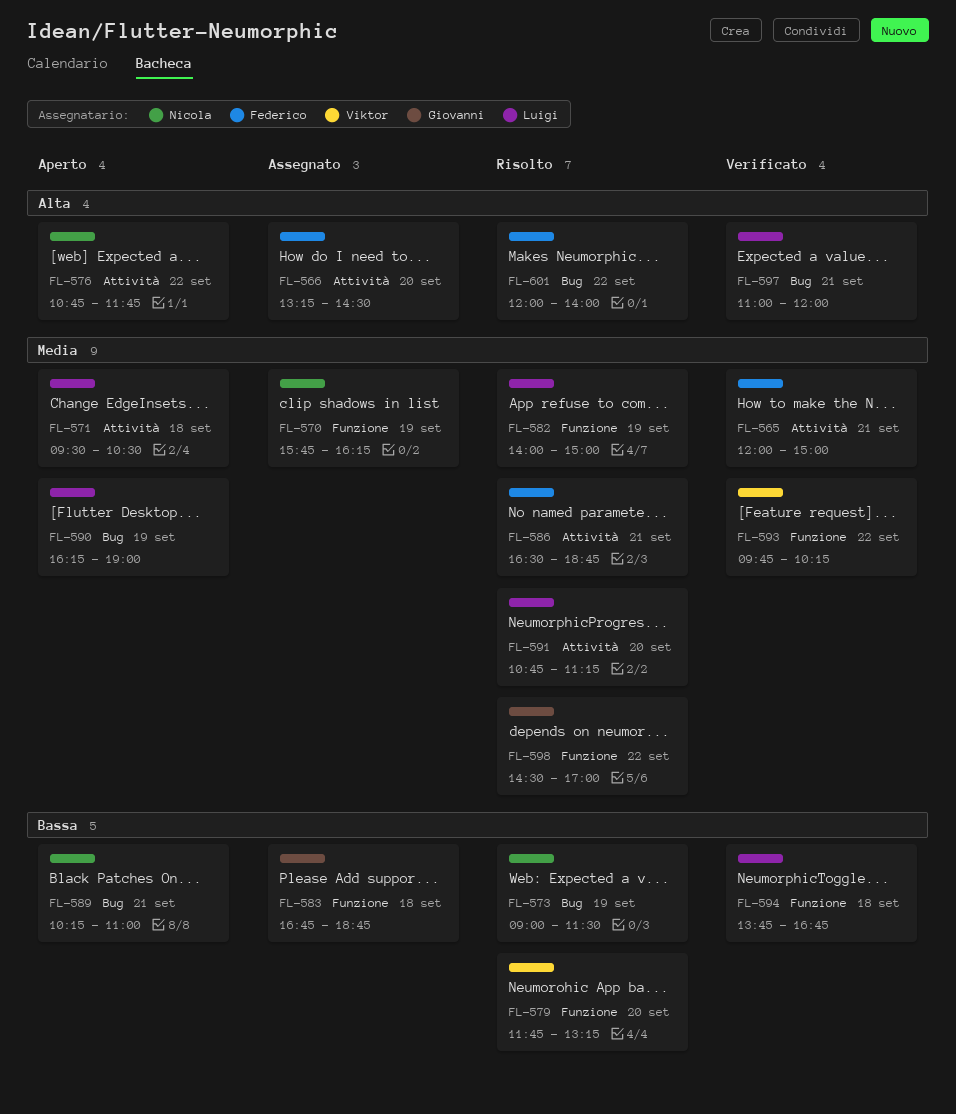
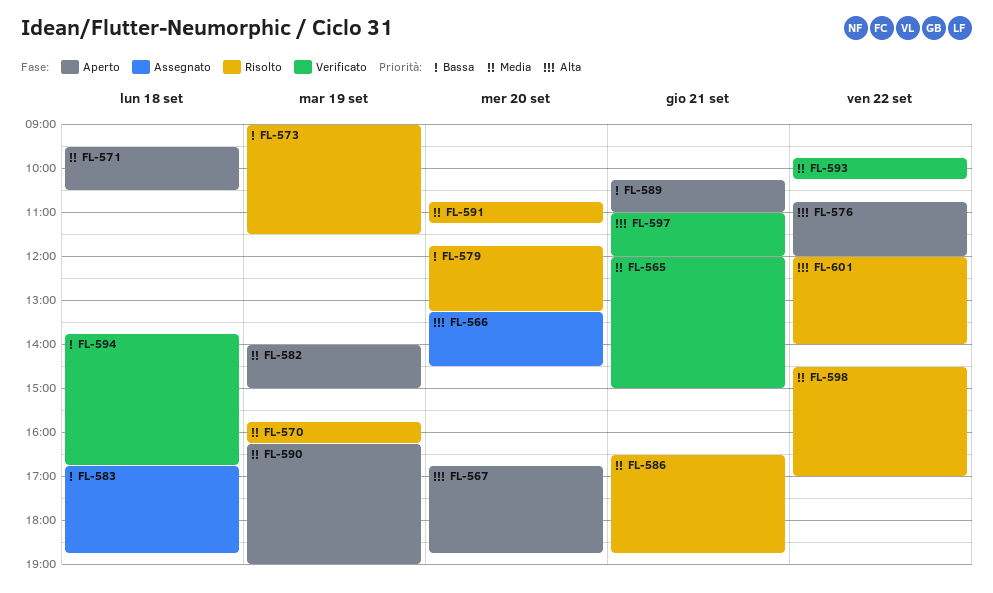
FL-567: none -> present
FL-570, status: Assegnato -> Risolto
FL-576, ends: 11:45 -> 12:00
FL-582, status: Risolto -> Aperto

